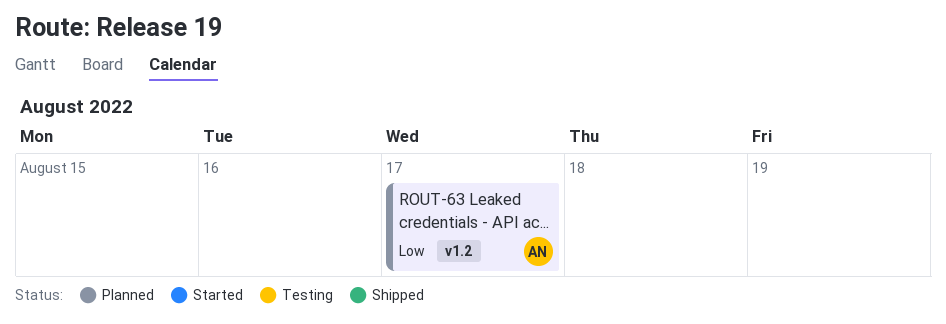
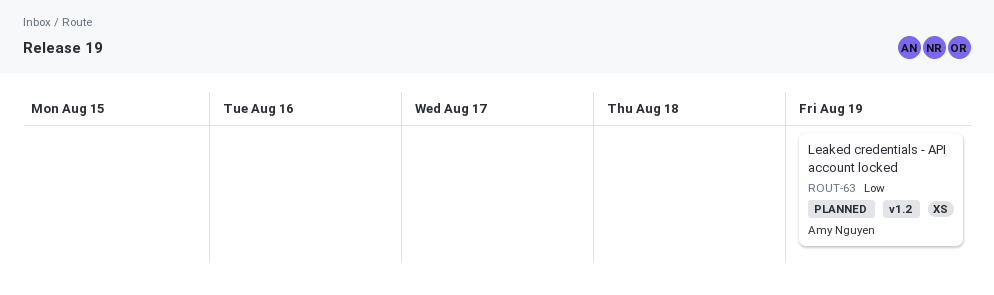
ROUT-63, due: Aug 17 -> Aug 19

